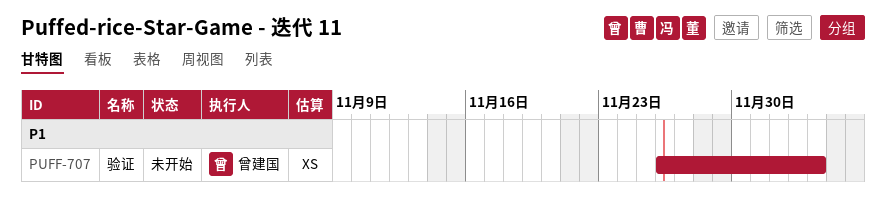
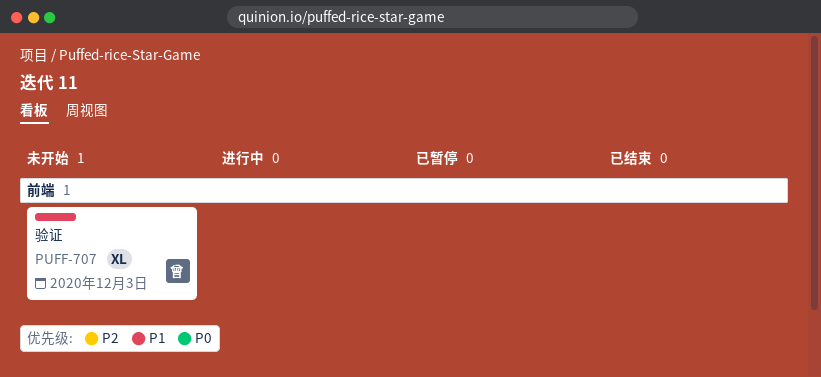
PUFF-707, estimate: XS -> XL
PUFF-707, due: Dec 4 -> Dec 3

